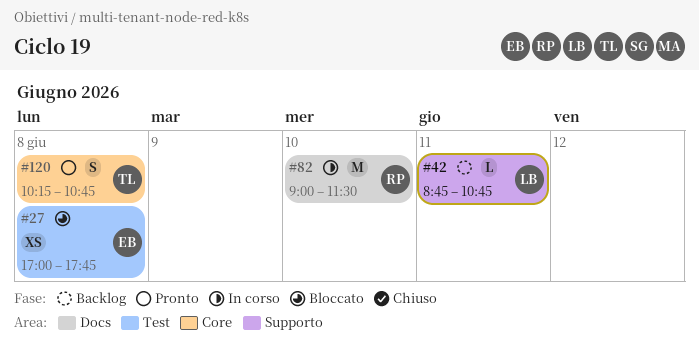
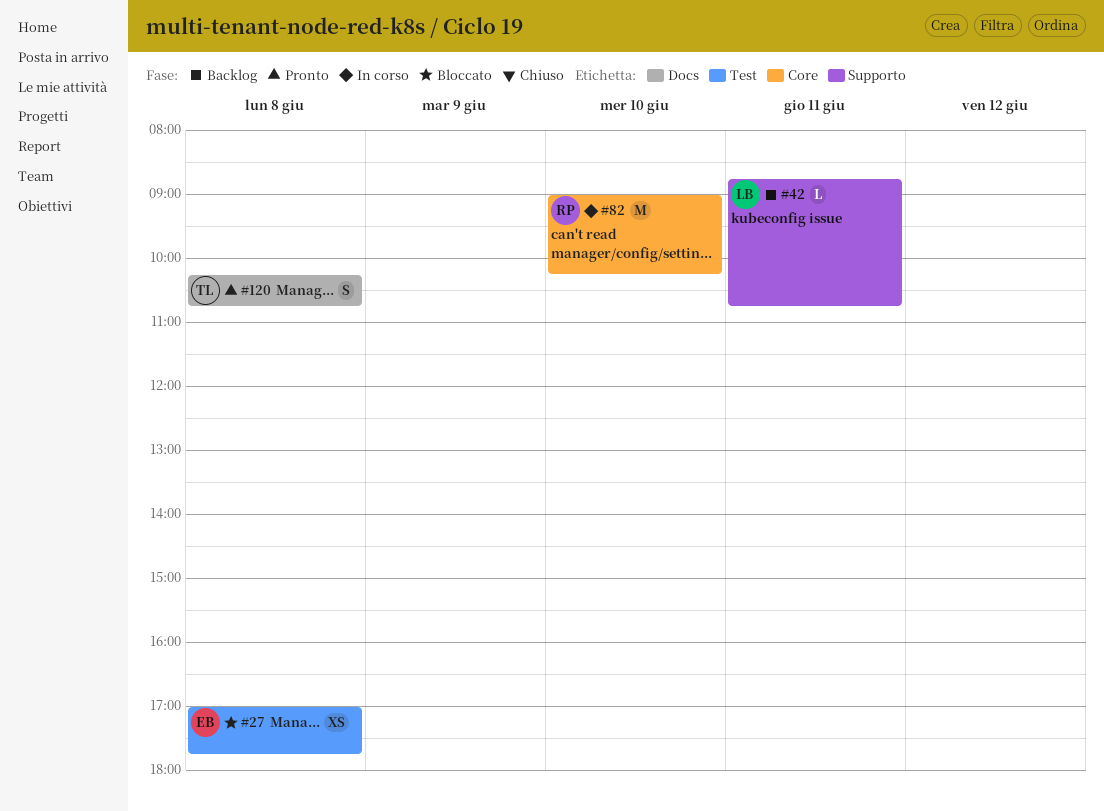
#82, label: Docs -> Core
#82, ends: 11:30 -> 10:15
#120, label: Core -> Docs

